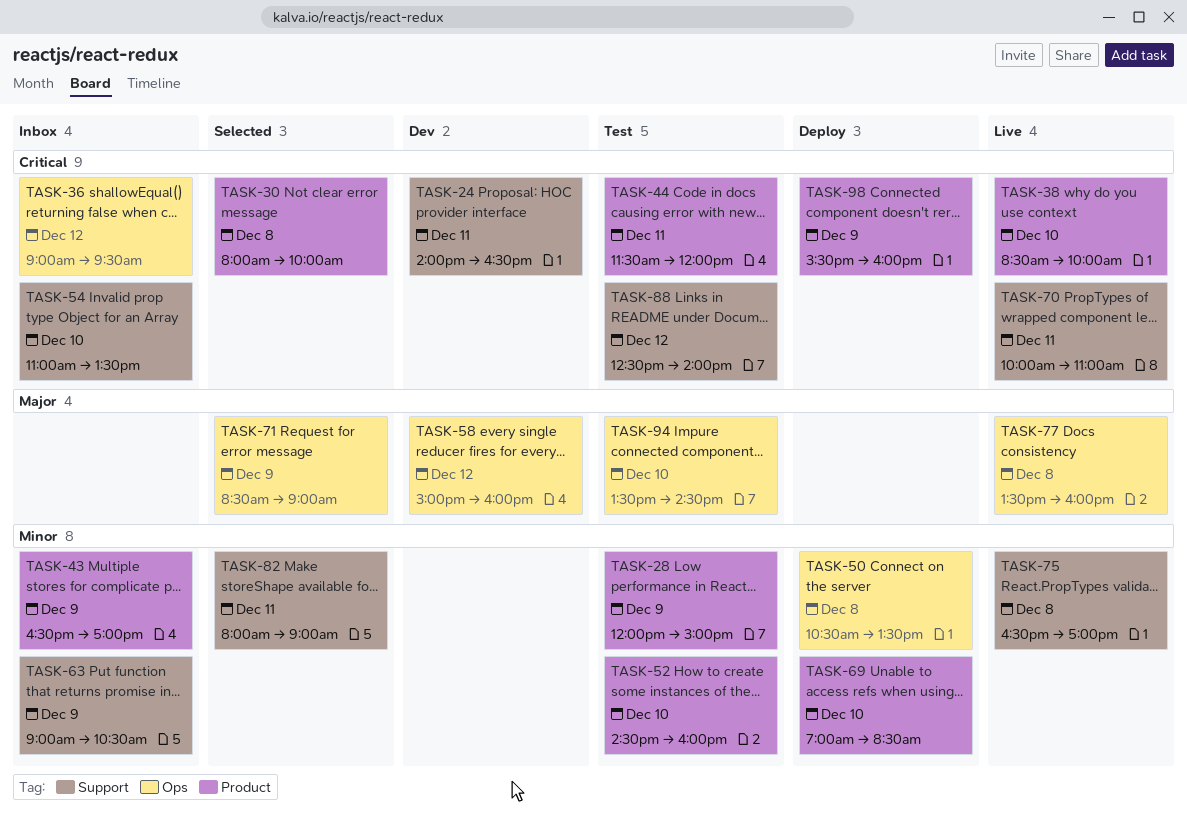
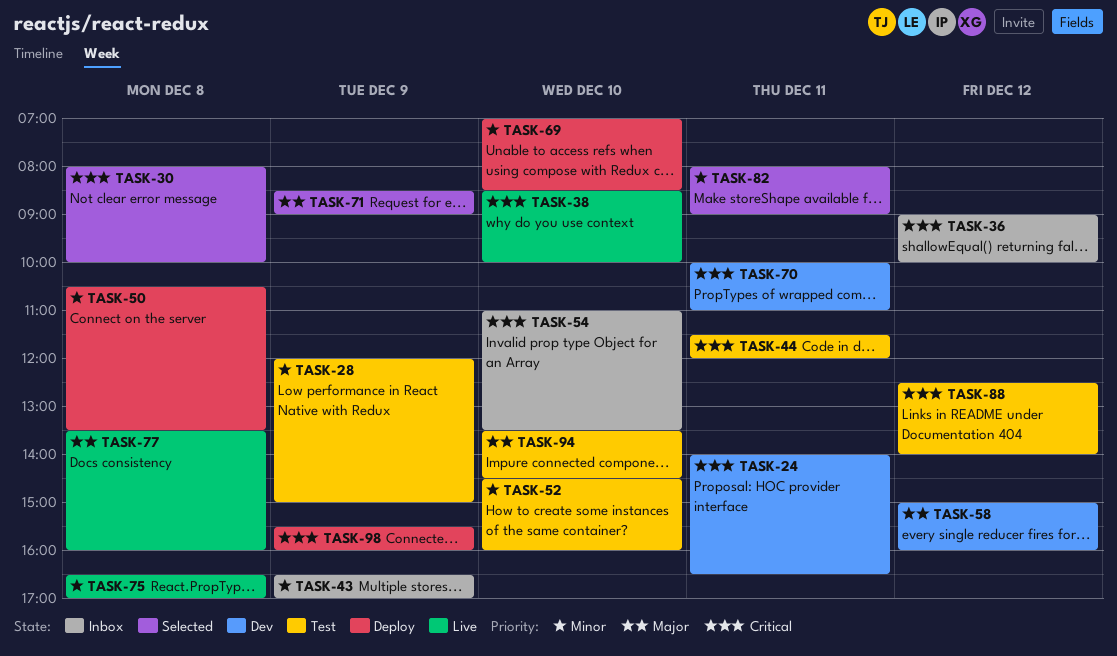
TASK-36, ends: 09:30 -> 10:00
TASK-63: present -> none
TASK-70, status: Live -> Dev

